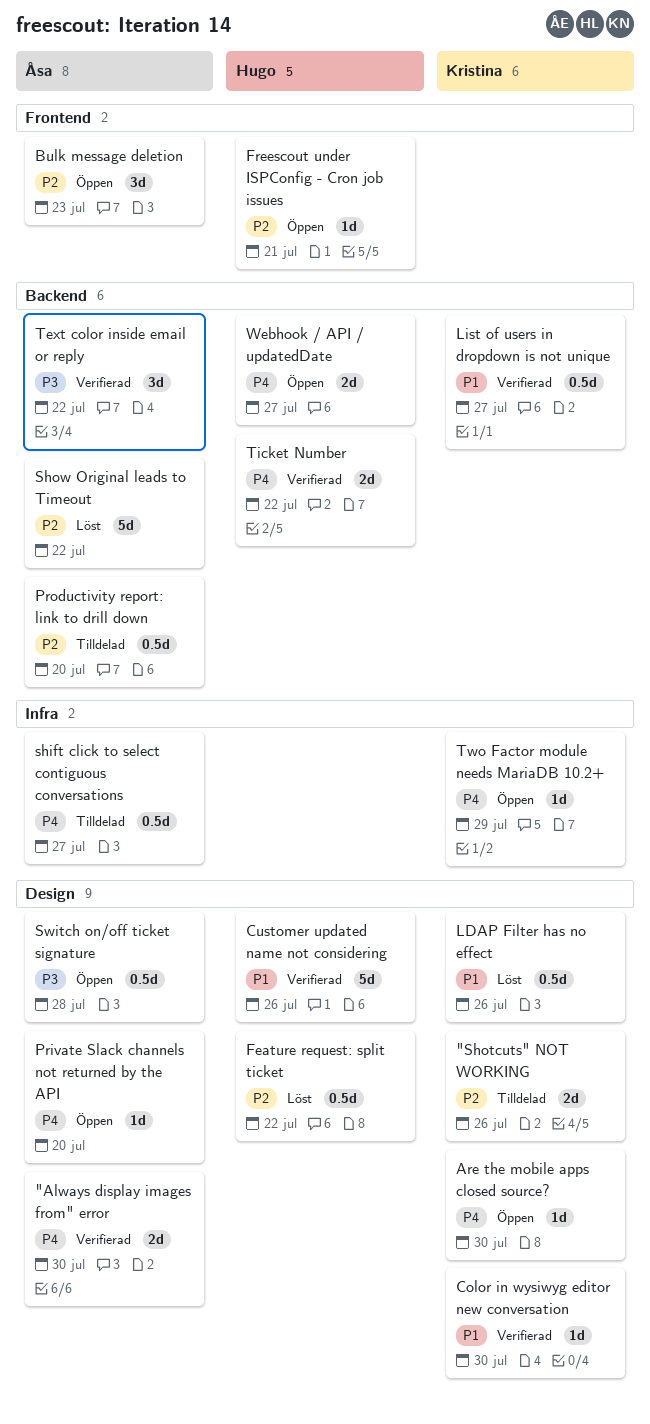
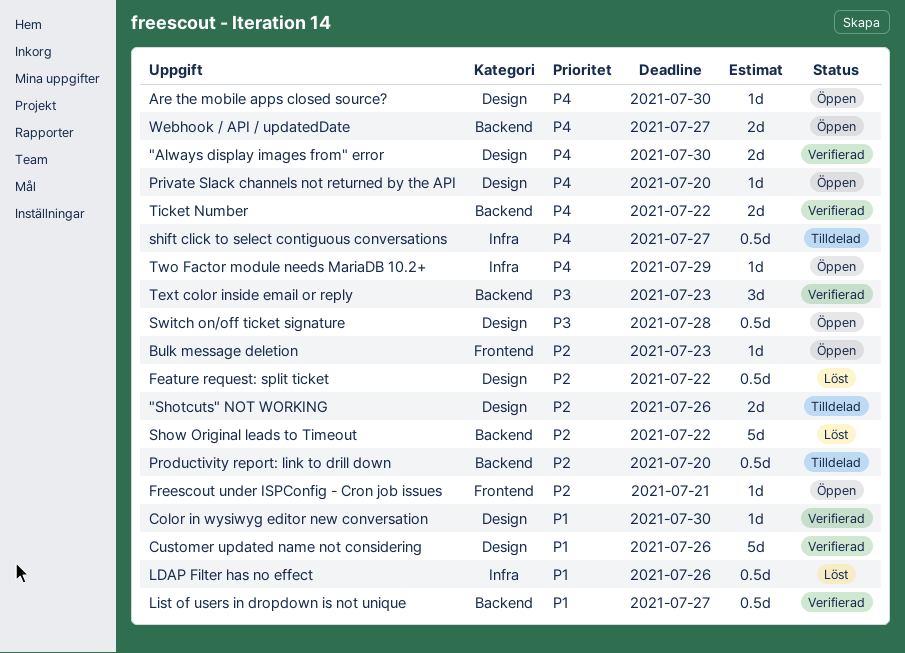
Bulk message deletion, estimate: 3d -> 1d
LDAP Filter has no effect, label: Design -> Infra
Text color inside email or reply, due: Jul 22 -> Jul 23

